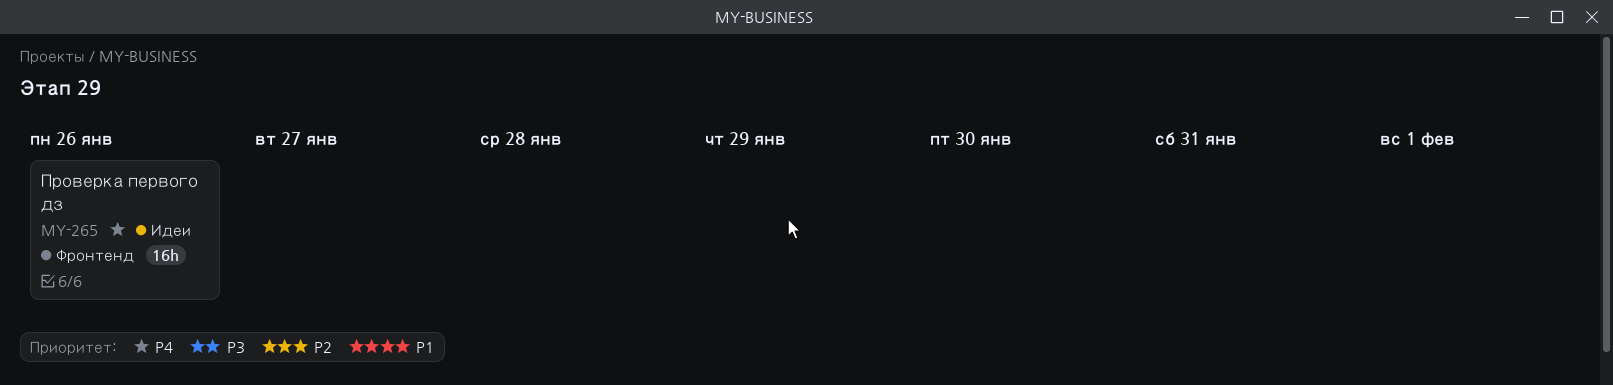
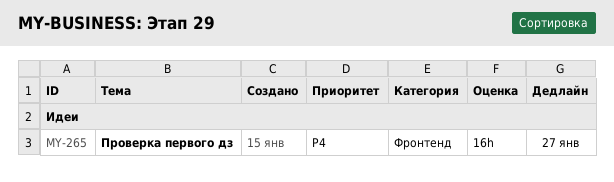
MY-265, due: Jan 26 -> Jan 27

